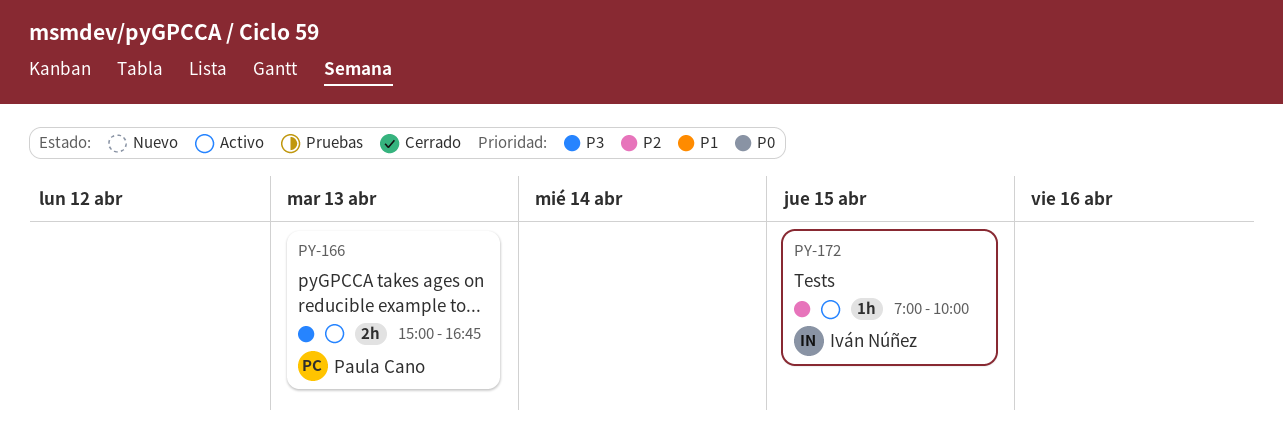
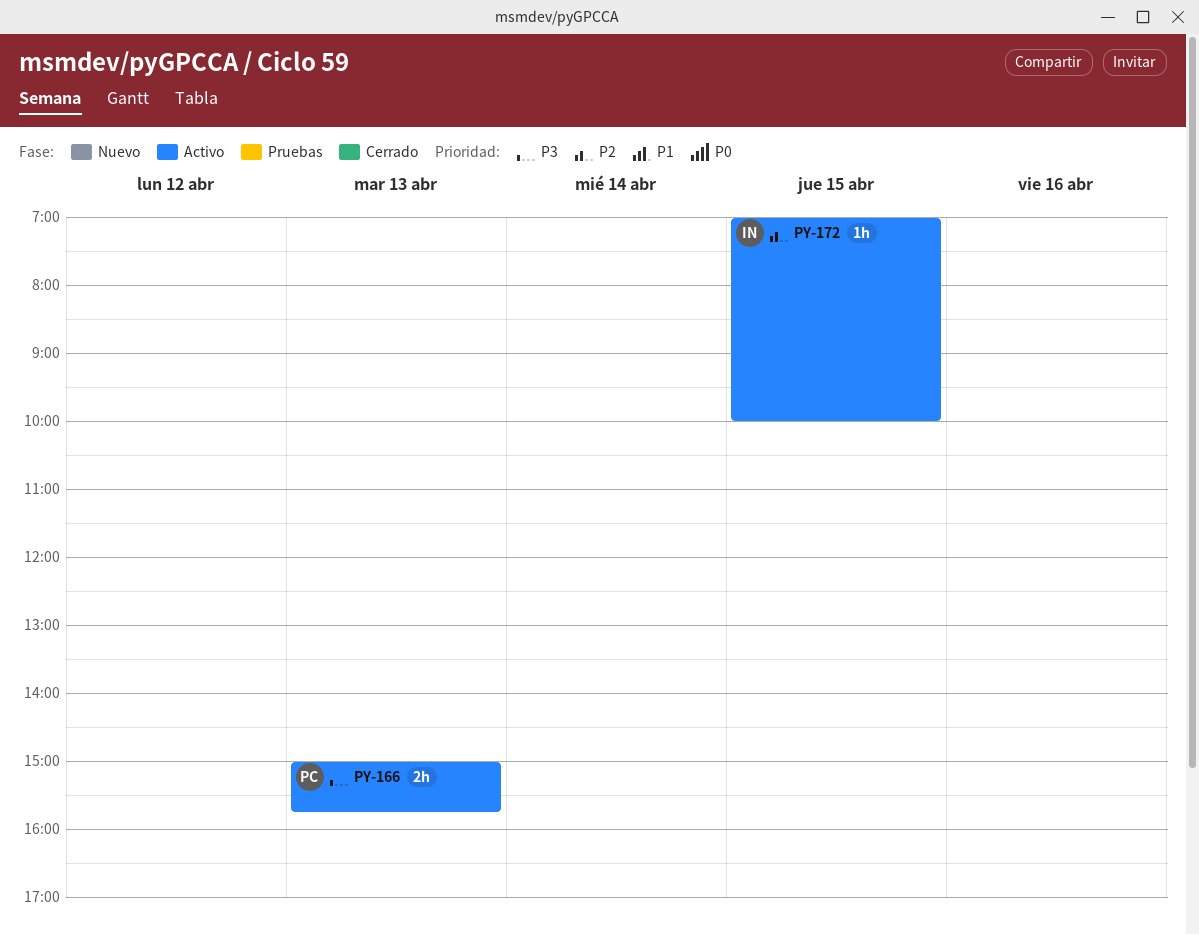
PY-166, ends: 16:45 -> 15:45

